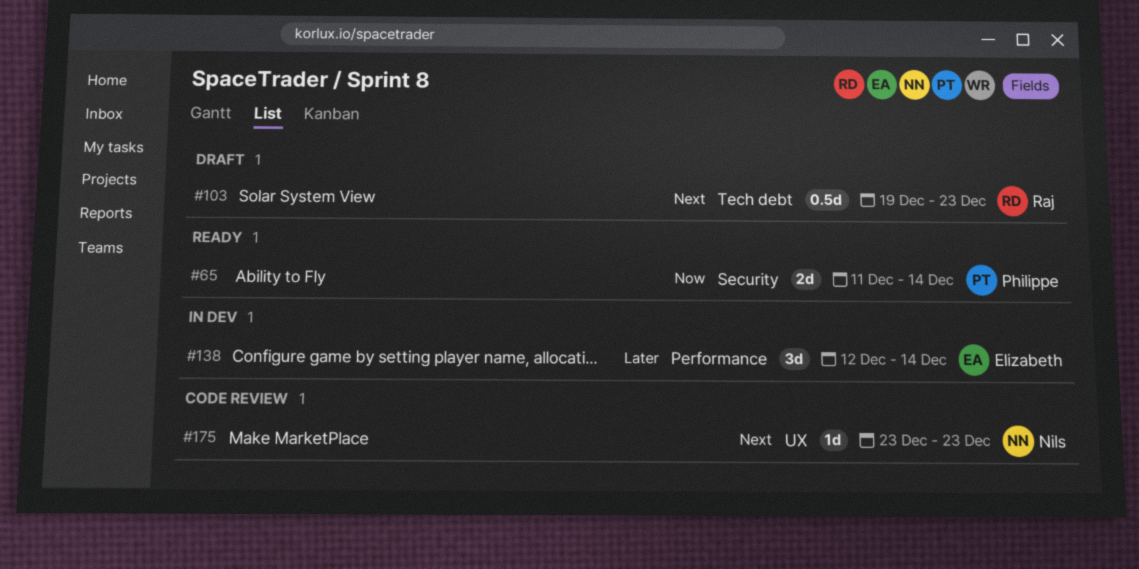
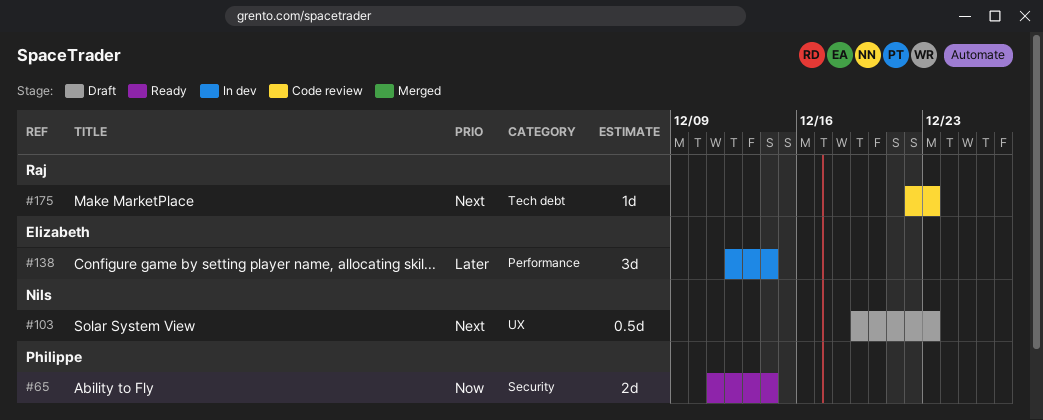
#103, owner: Raj -> Nils
#103, label: Tech debt -> UX
#175, owner: Nils -> Raj
#175, label: UX -> Tech debt
#175, start: Dec 23 -> Dec 22

